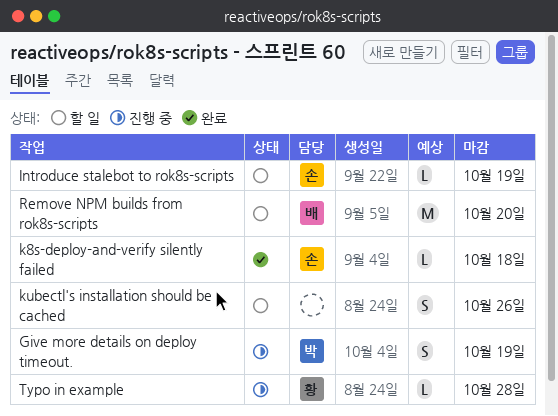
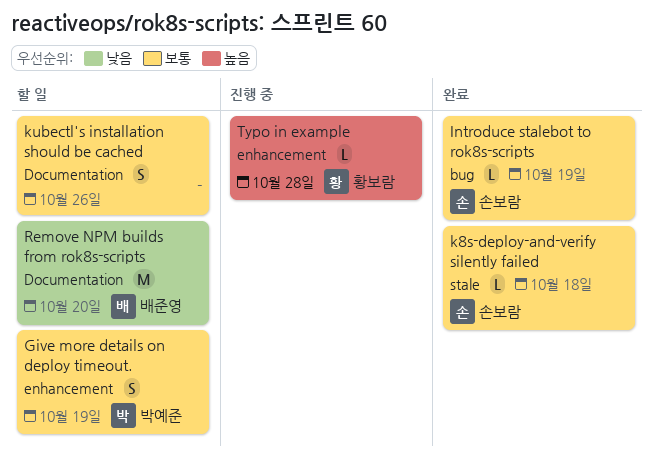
Give more details on deploy timeout., status: 진행 중 -> 할 일
Introduce stalebot to rok8s-scripts, status: 할 일 -> 완료

